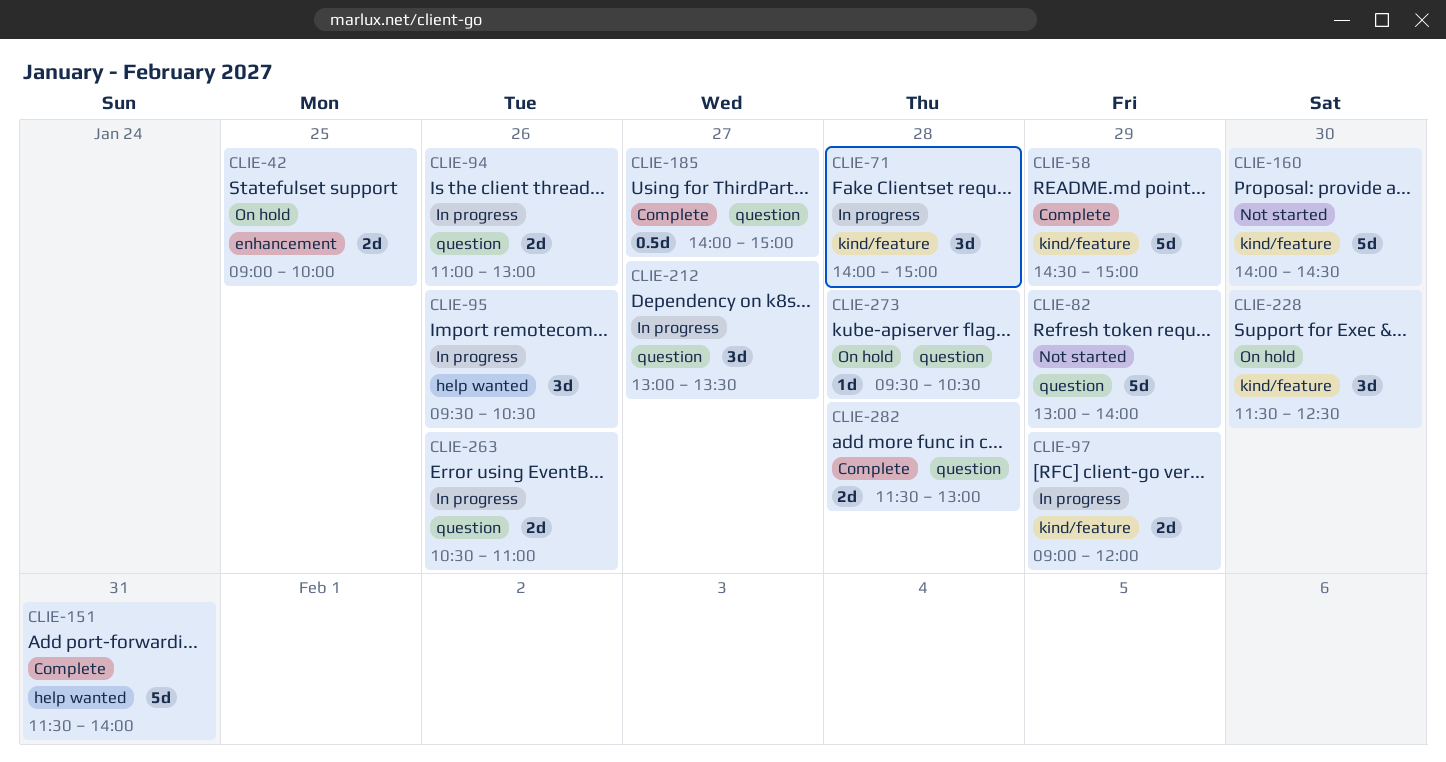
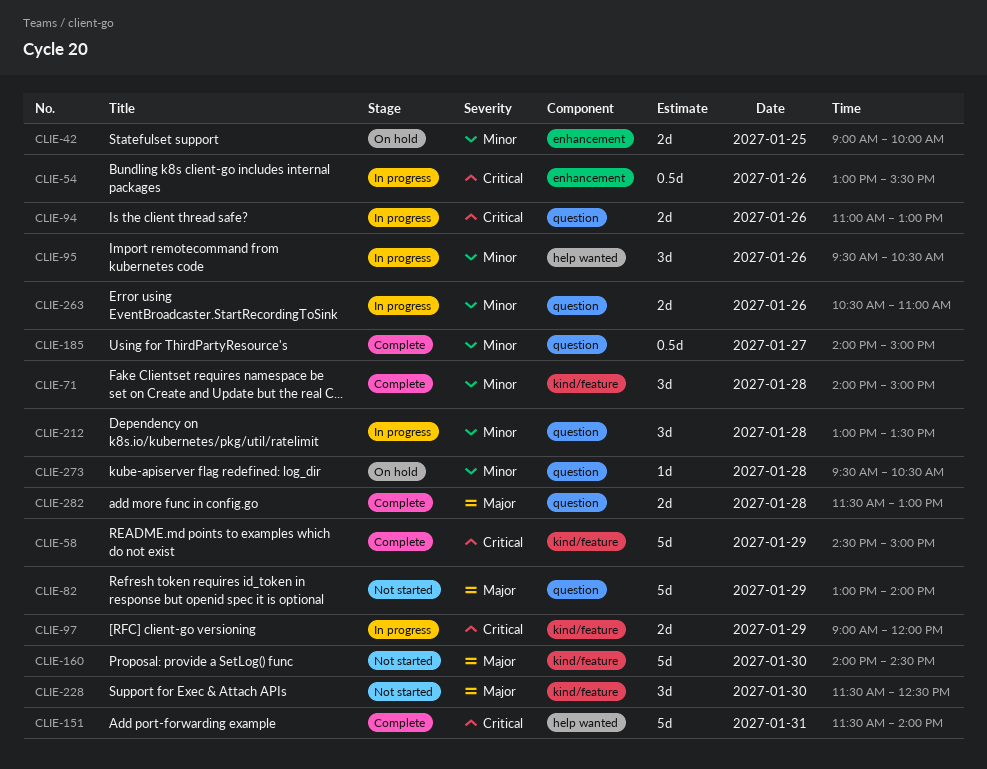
CLIE-54: none -> present
CLIE-71, status: In progress -> Complete
CLIE-212, day: Jan 27 -> Jan 28
CLIE-228, status: On hold -> Not started

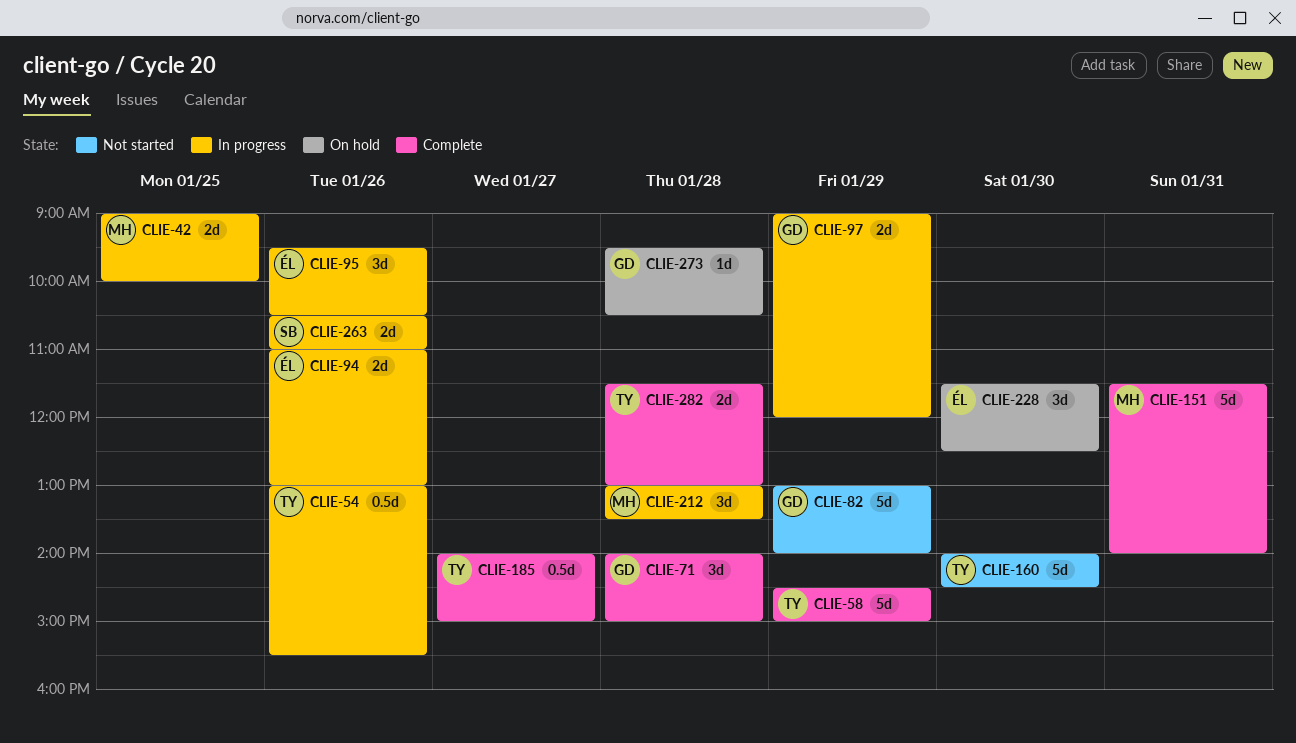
CLIE-42, status: On hold -> In progress
CLIE-228, status: Not started -> On hold

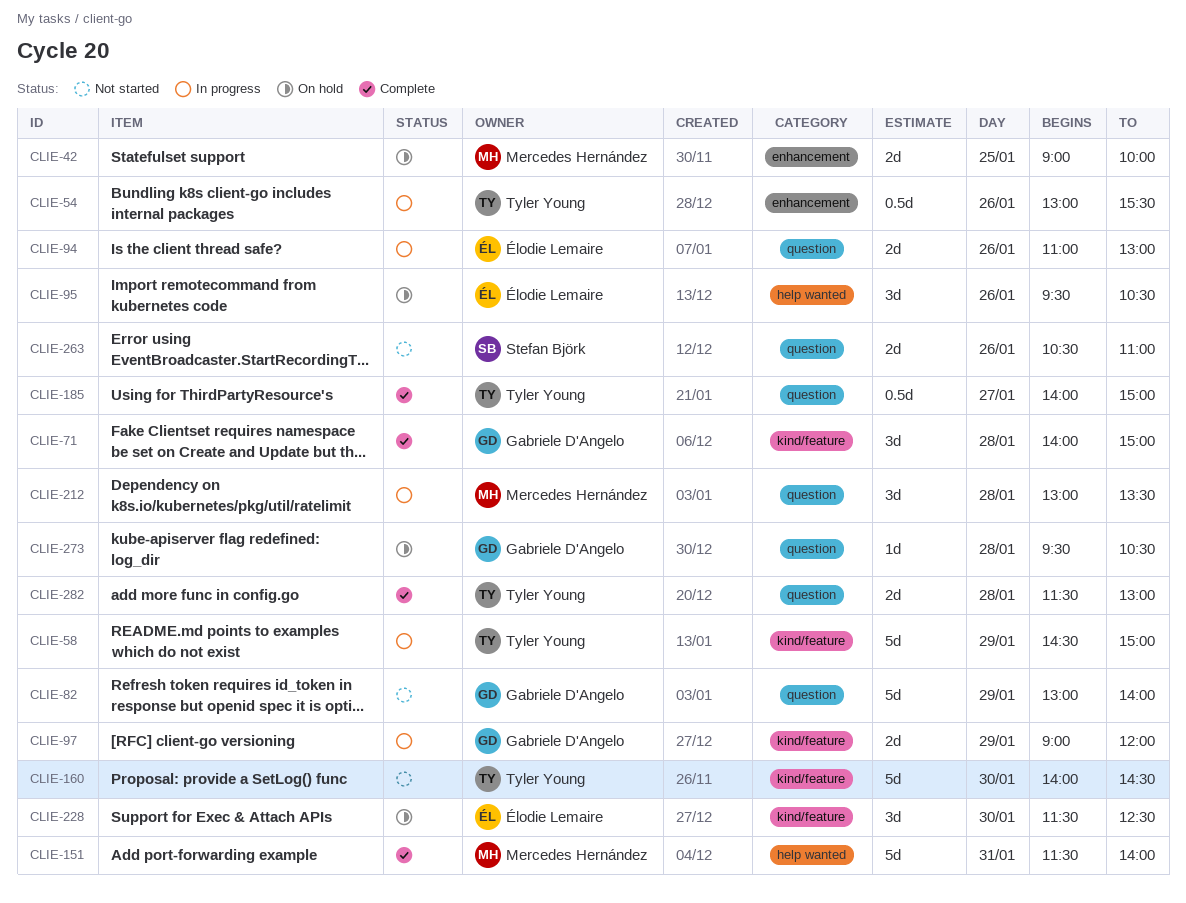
CLIE-42, status: In progress -> On hold
CLIE-58, status: Complete -> In progress
CLIE-95, status: In progress -> On hold
CLIE-263, status: In progress -> Not started

